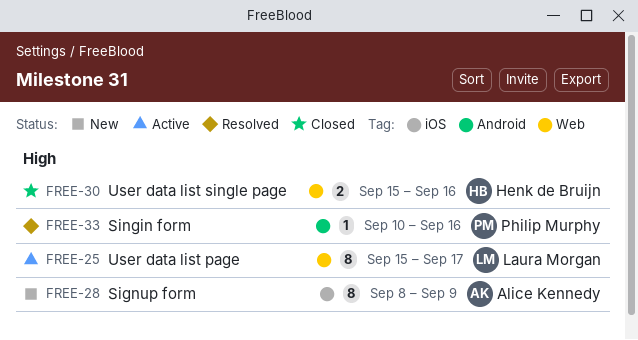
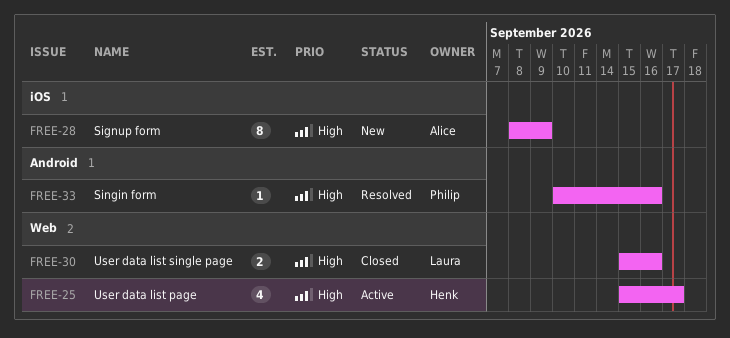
FREE-25, owner: Laura Morgan -> Henk de Bruijn
FREE-25, estimate: 8 -> 4
FREE-30, owner: Henk de Bruijn -> Laura Morgan

